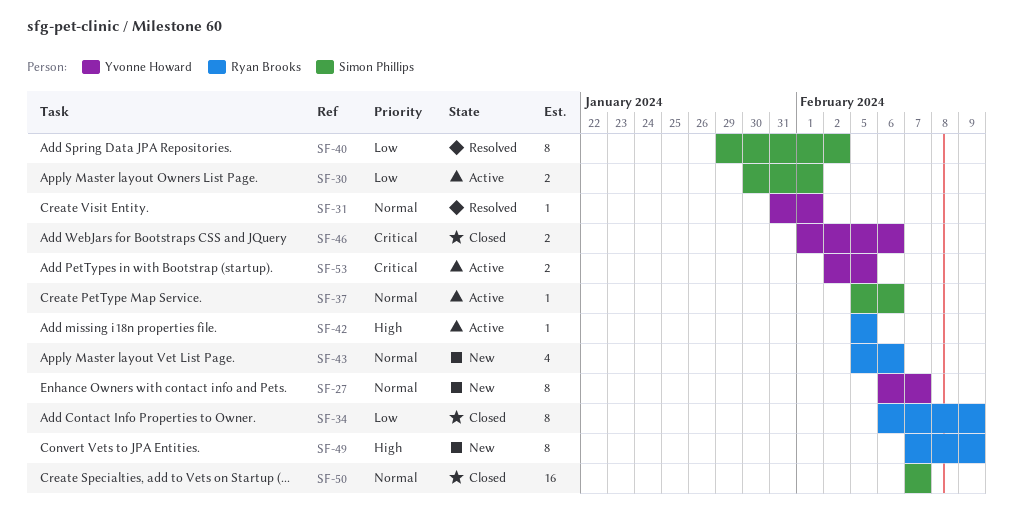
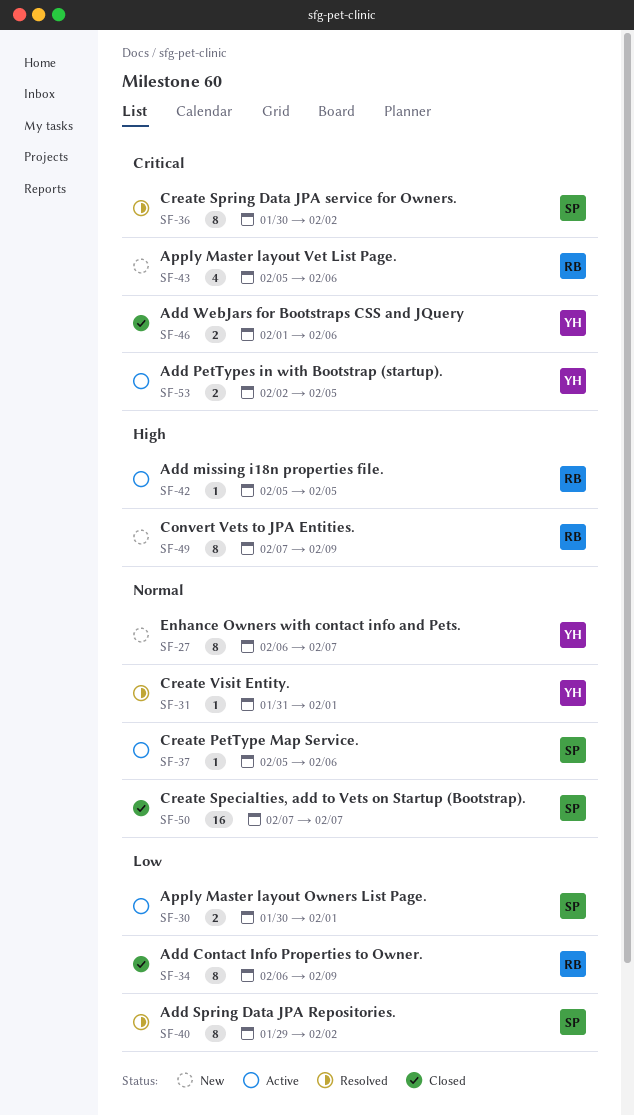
SF-36: none -> present
SF-43, priority: Normal -> Critical

